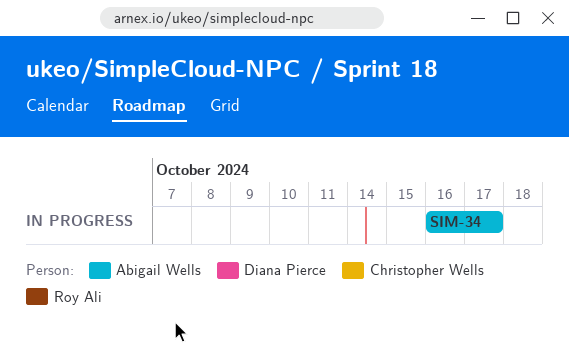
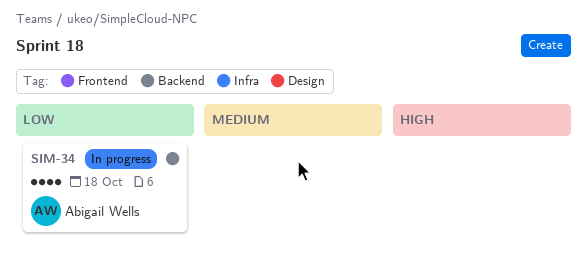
SIM-34, due: Oct 17 -> Oct 18

